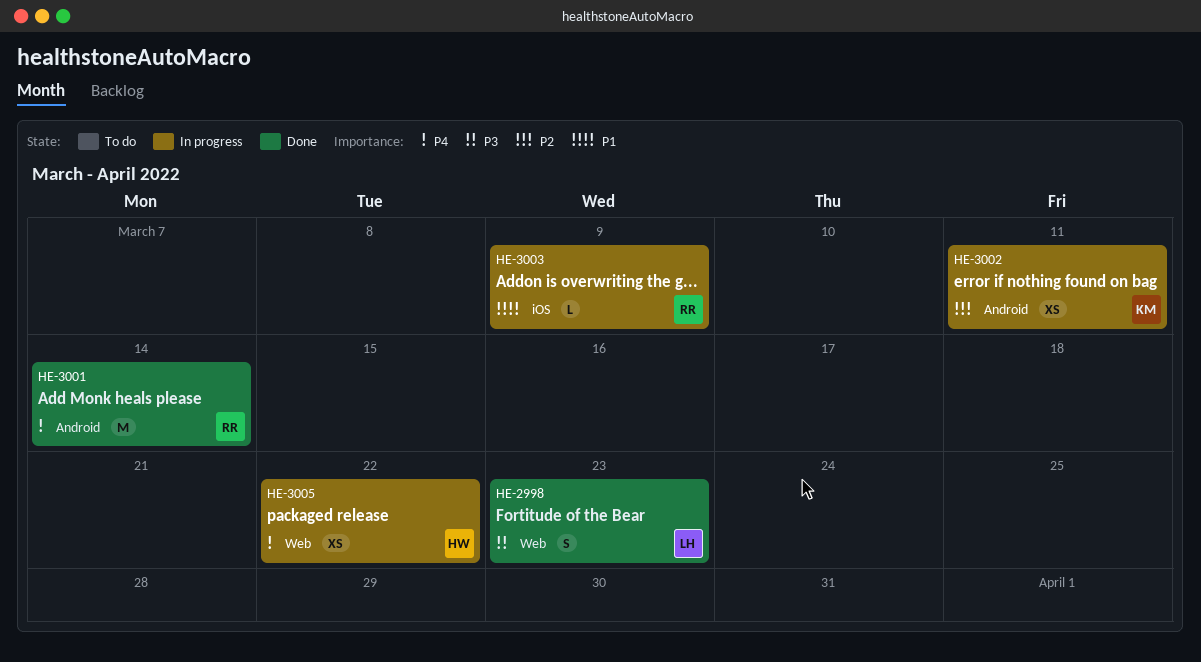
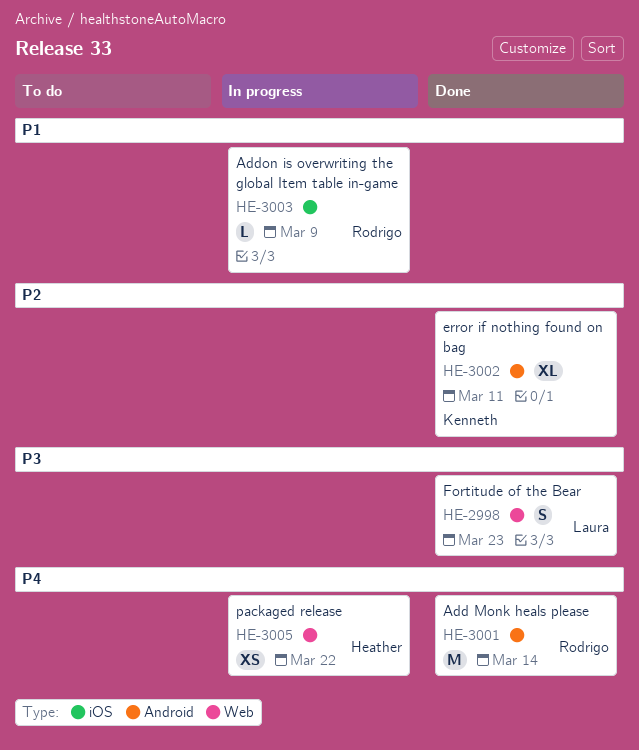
HE-3002, status: In progress -> Done
HE-3002, estimate: XS -> XL

